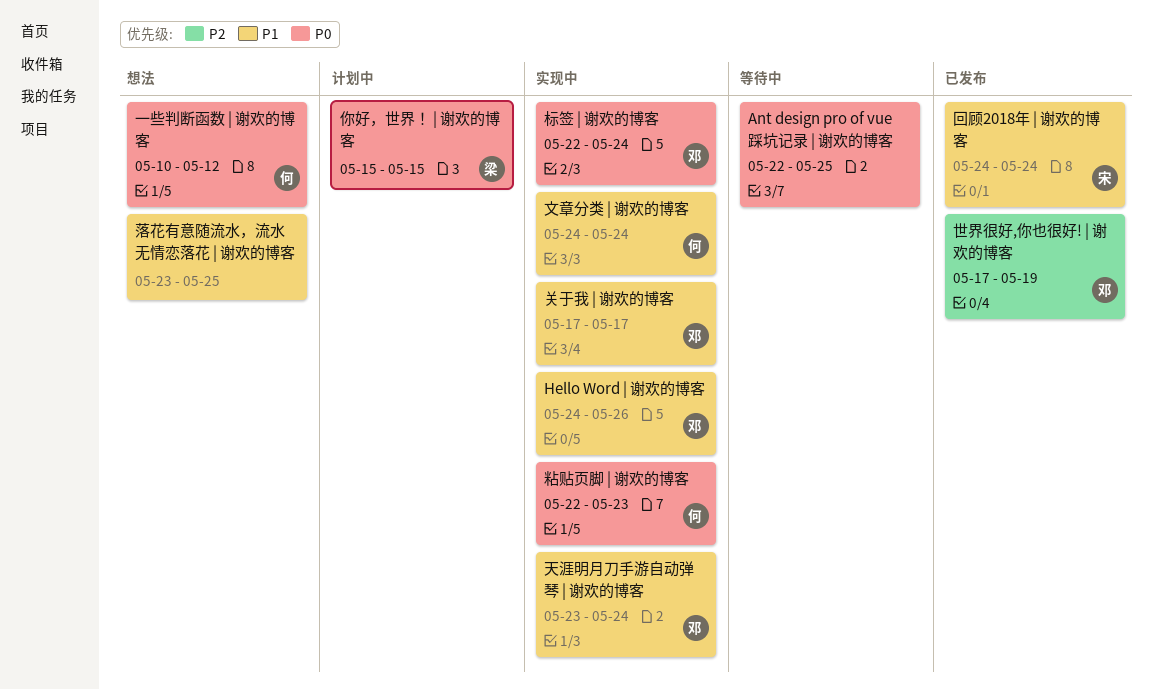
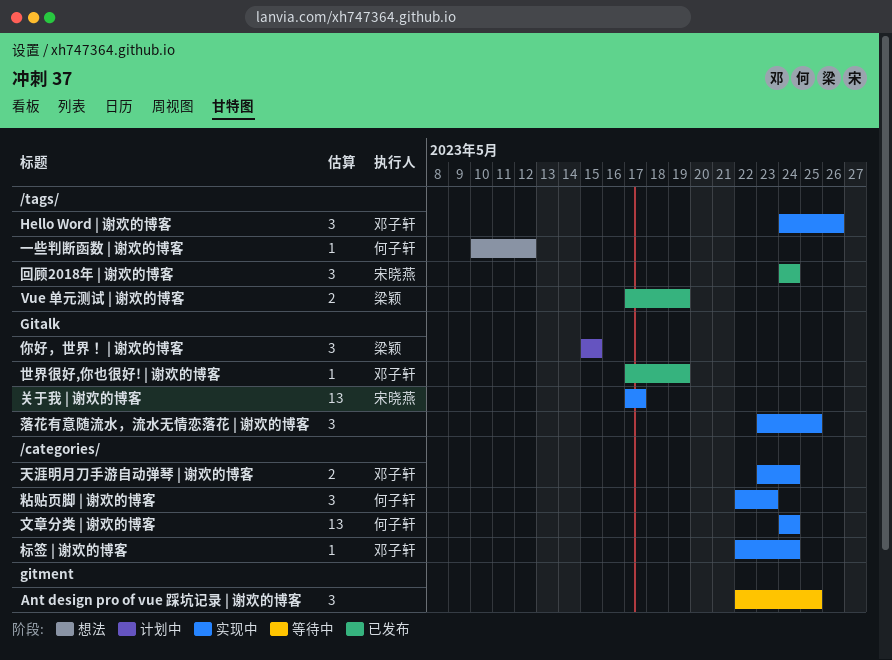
Vue 单元测试 | 谢欢的博客: none -> present
关于我 | 谢欢的博客, owner: 邓子轩 -> 宋晓燕
落花有意随流水，流水无情恋落花 | 谢欢的博客, status: 想法 -> 实现中

